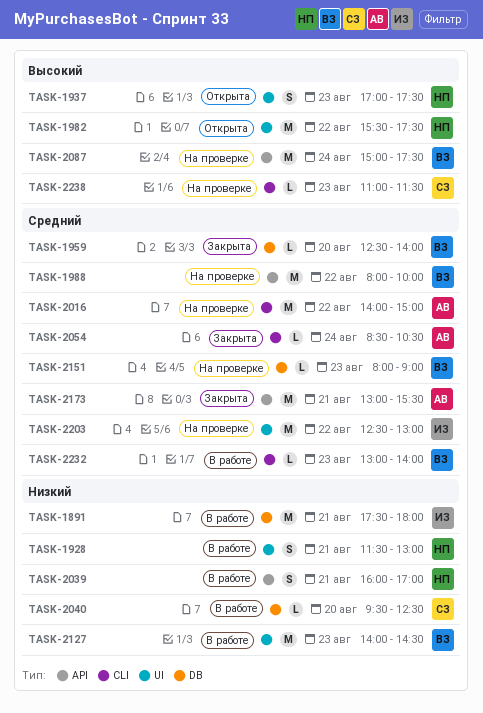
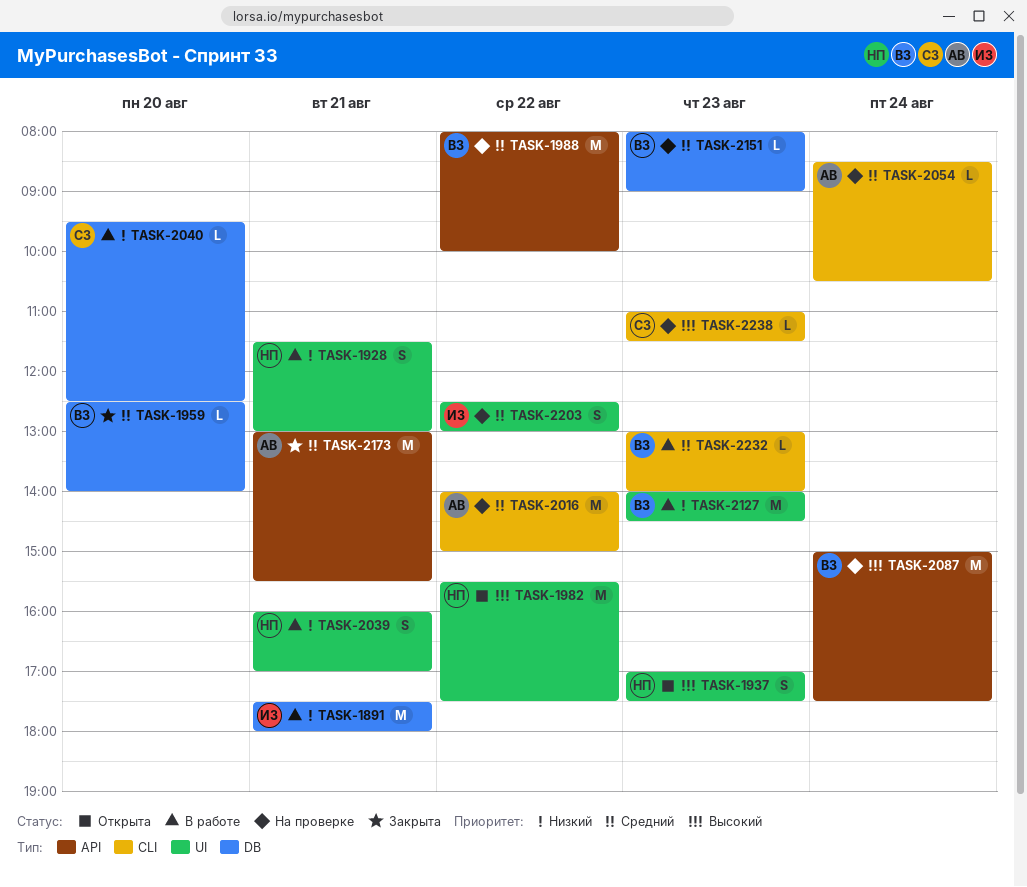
TASK-2039, label: API -> UI
TASK-2054, status: Закрыта -> На проверке
TASK-2203, estimate: M -> S

